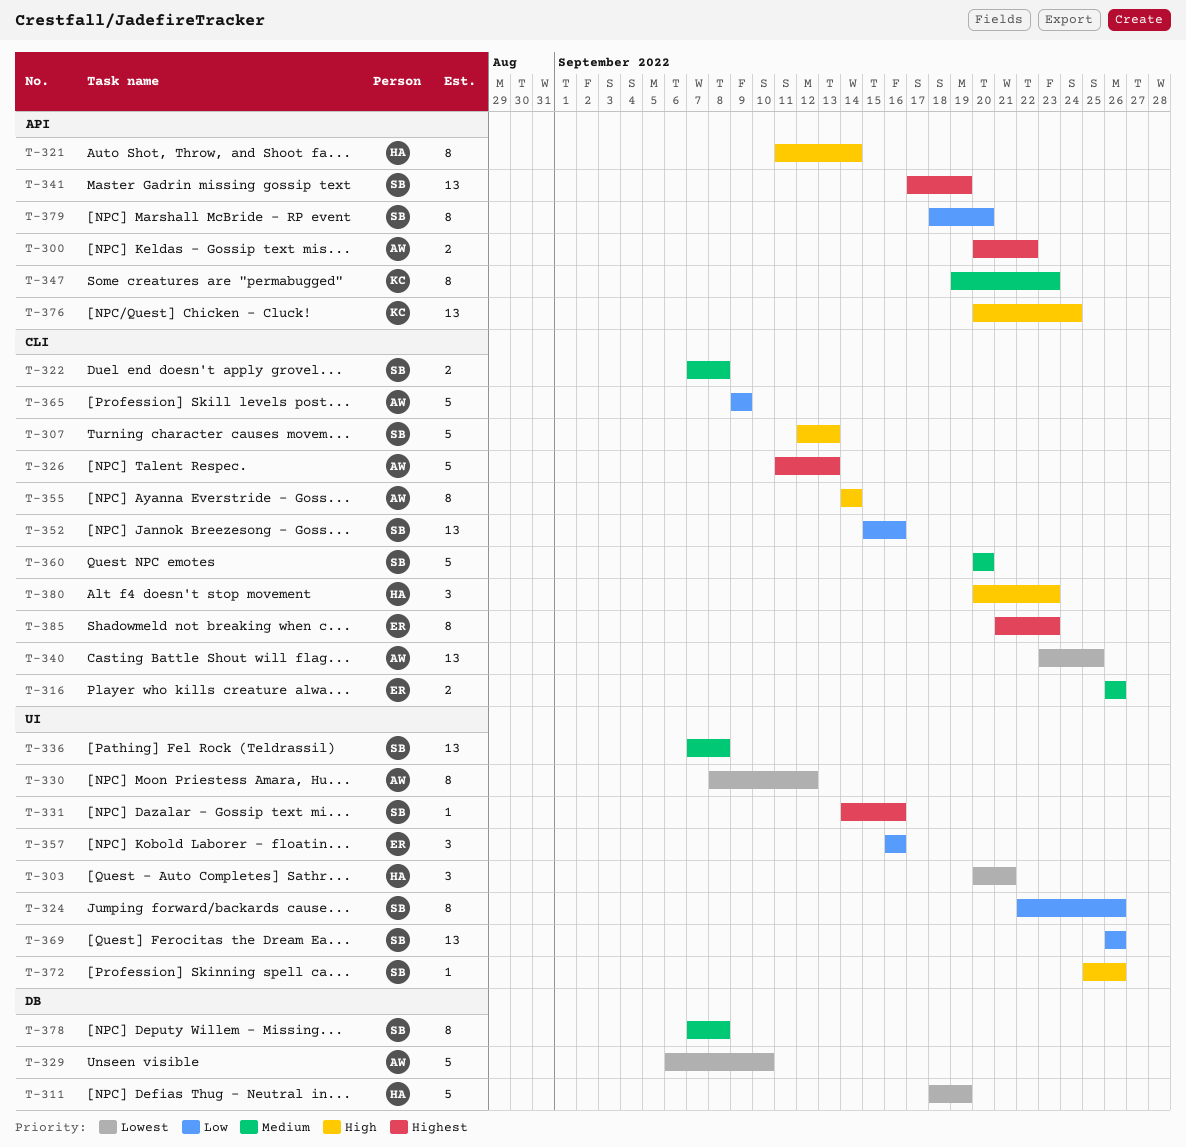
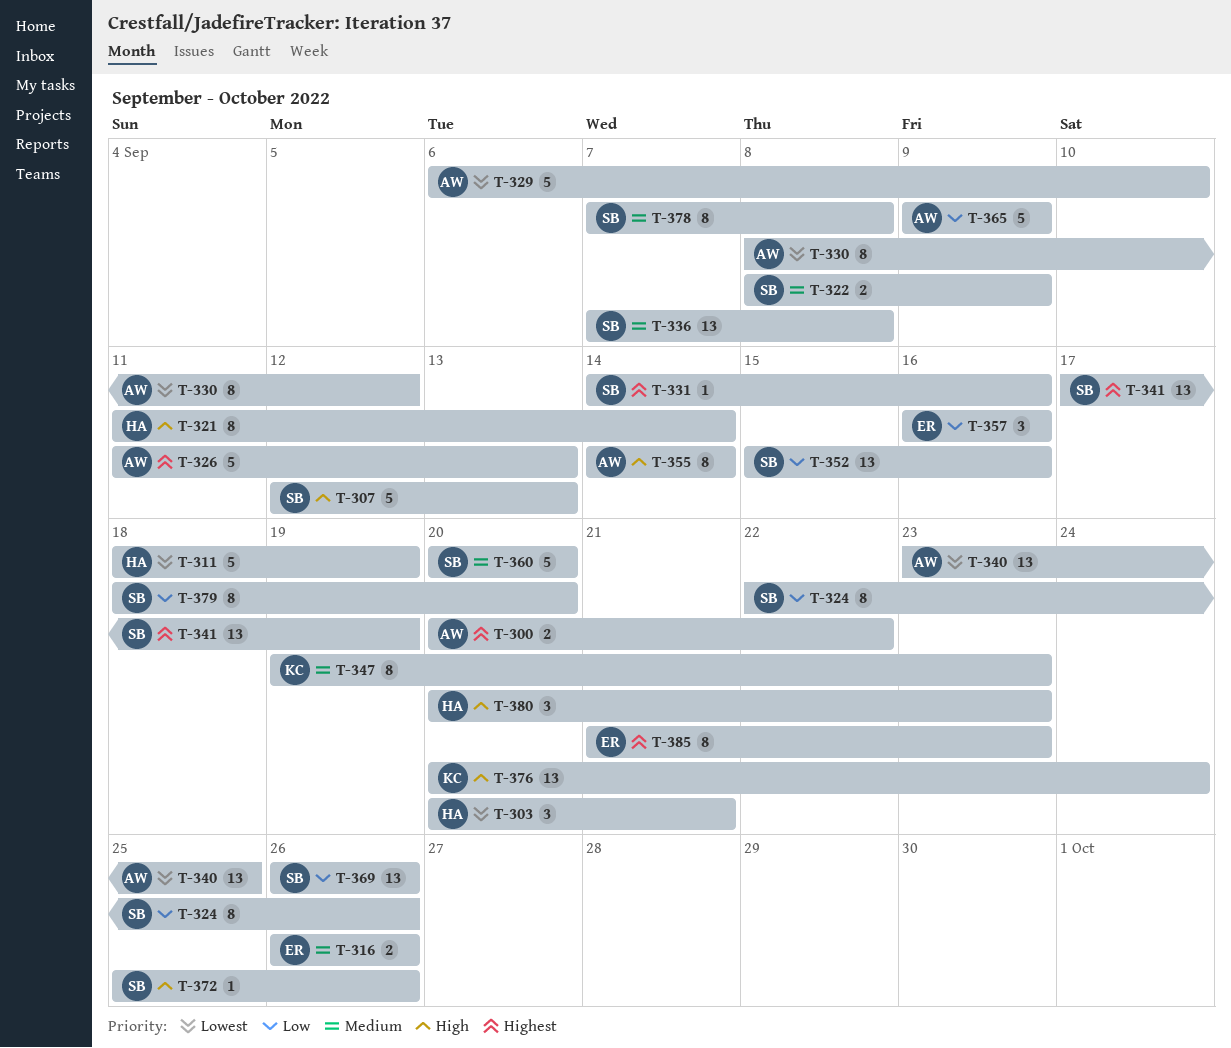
T-322, start: Sep 7 -> Sep 8
T-322, due: Sep 8 -> Sep 9

